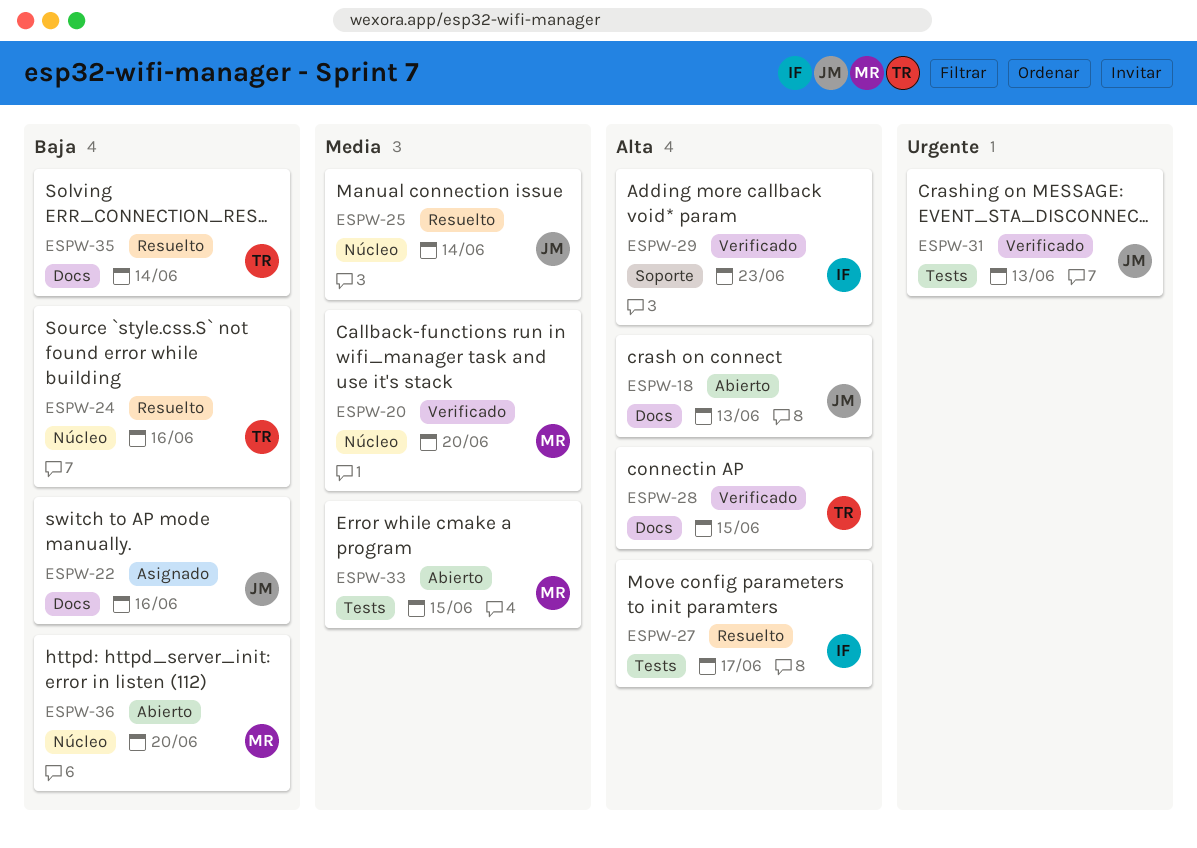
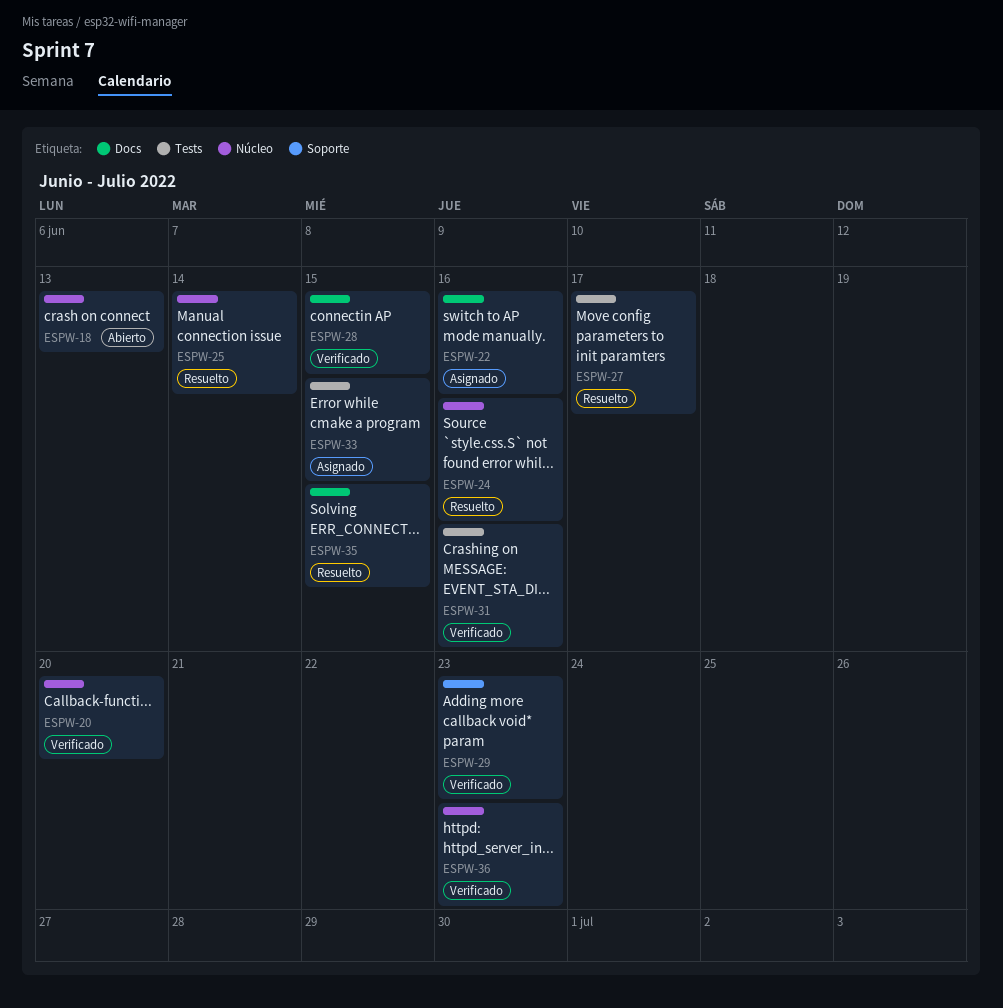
ESPW-18, label: Docs -> Núcleo
ESPW-31, due: Jun 13 -> Jun 16
ESPW-33, status: Abierto -> Asignado
ESPW-35, due: Jun 14 -> Jun 15
ESPW-36, status: Abierto -> Verificado
ESPW-36, due: Jun 20 -> Jun 23

